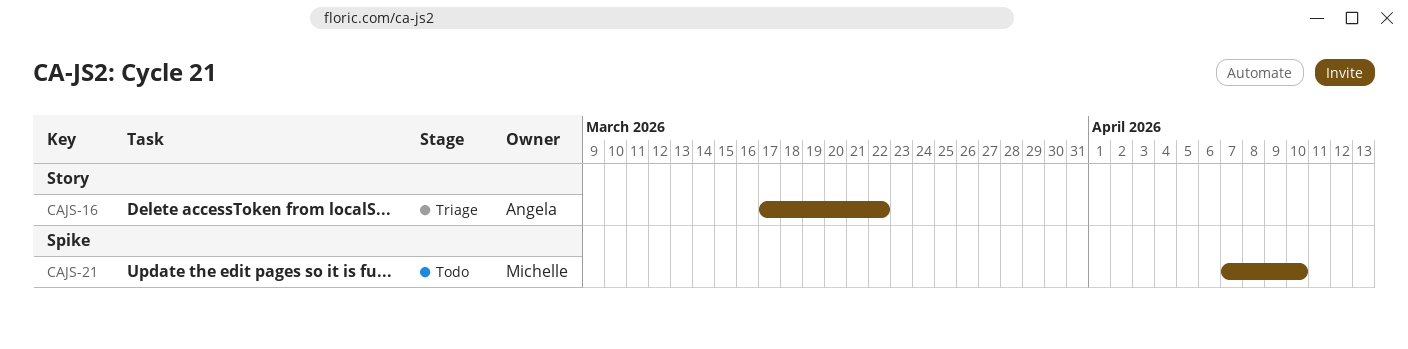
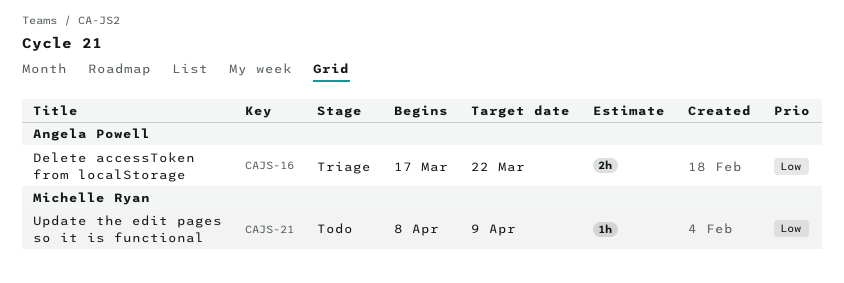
CAJS-21, start: Apr 7 -> Apr 8
CAJS-21, due: Apr 10 -> Apr 9

